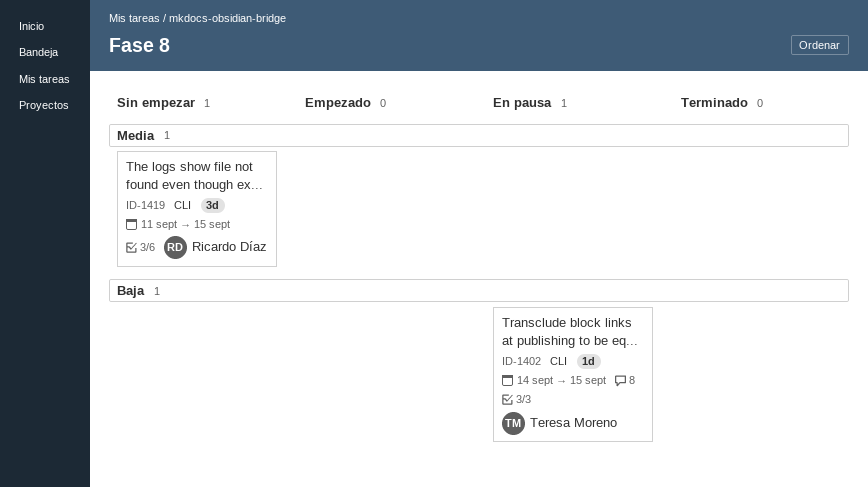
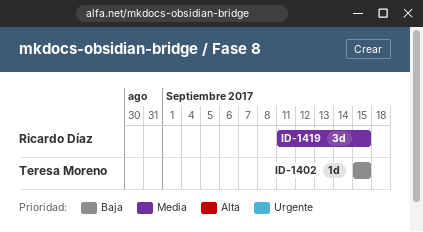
ID-1402, start: Sep 14 -> Sep 15

